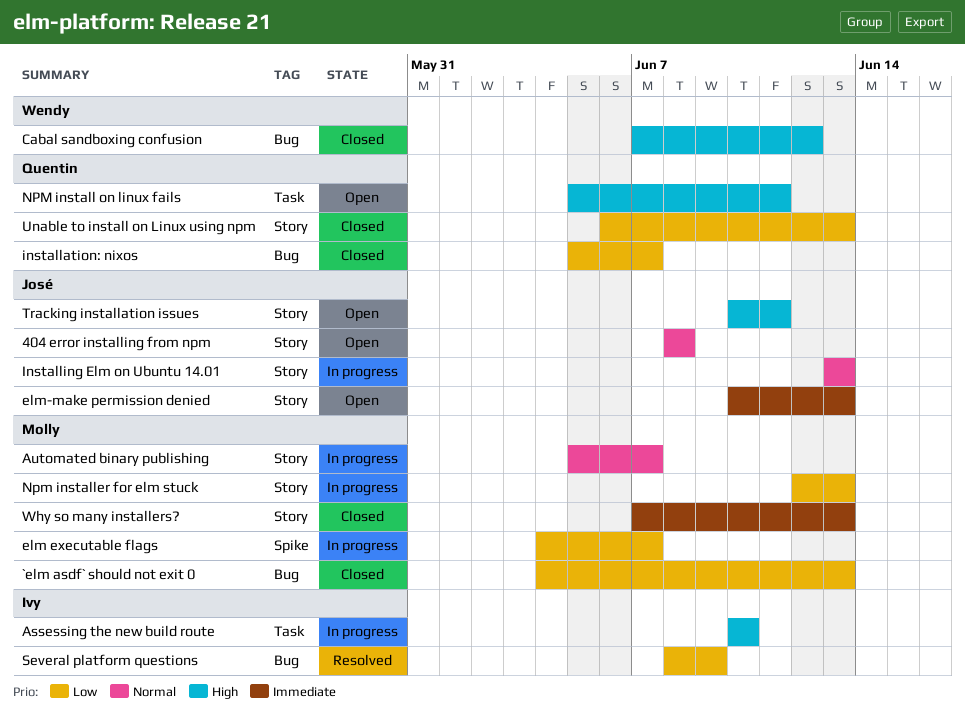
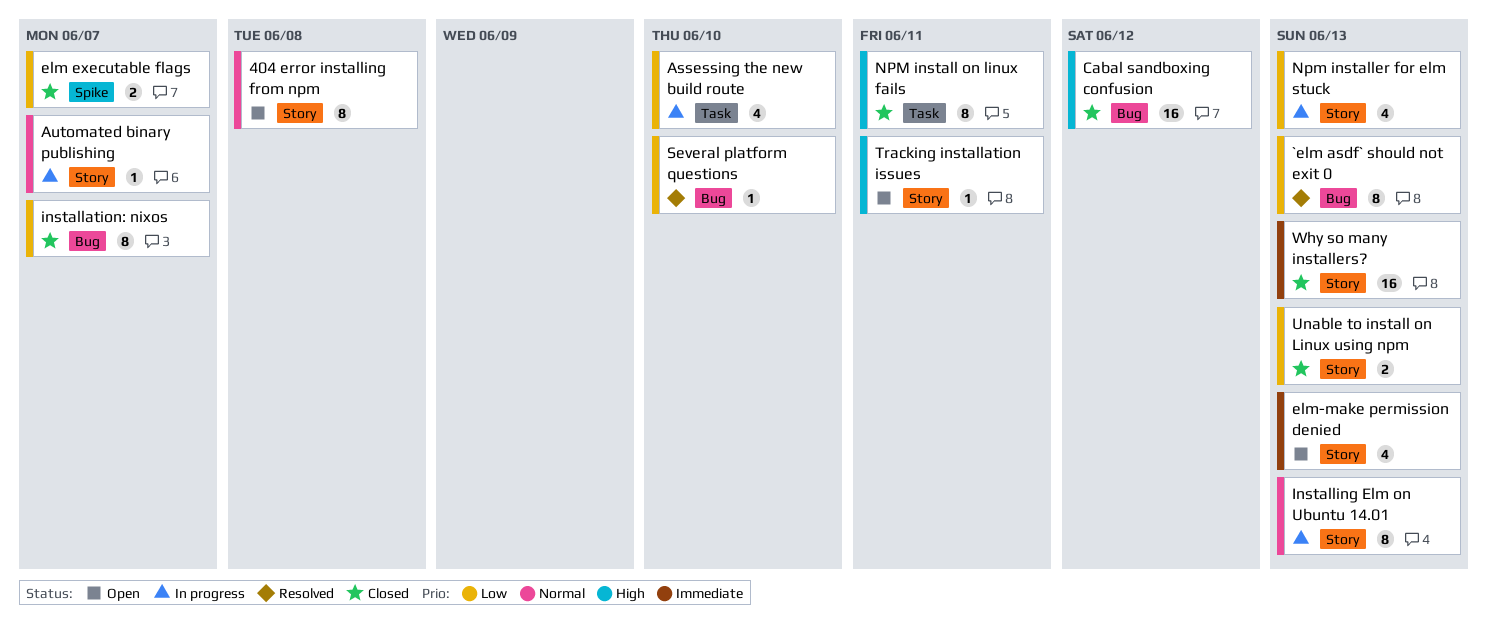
`elm asdf` should not exit 0, status: Closed -> Resolved
Assessing the new build route, priority: High -> Low
elm executable flags, status: In progress -> Closed
NPM install on linux fails, status: Open -> Closed
Several platform questions, due: Jun 9 -> Jun 10

